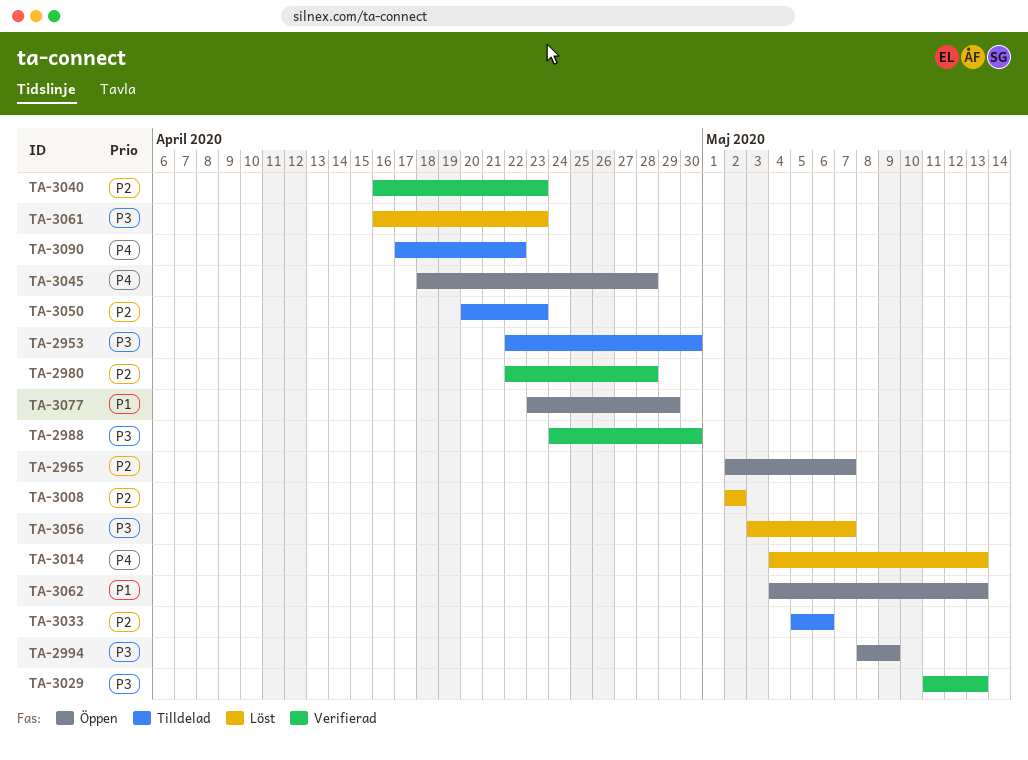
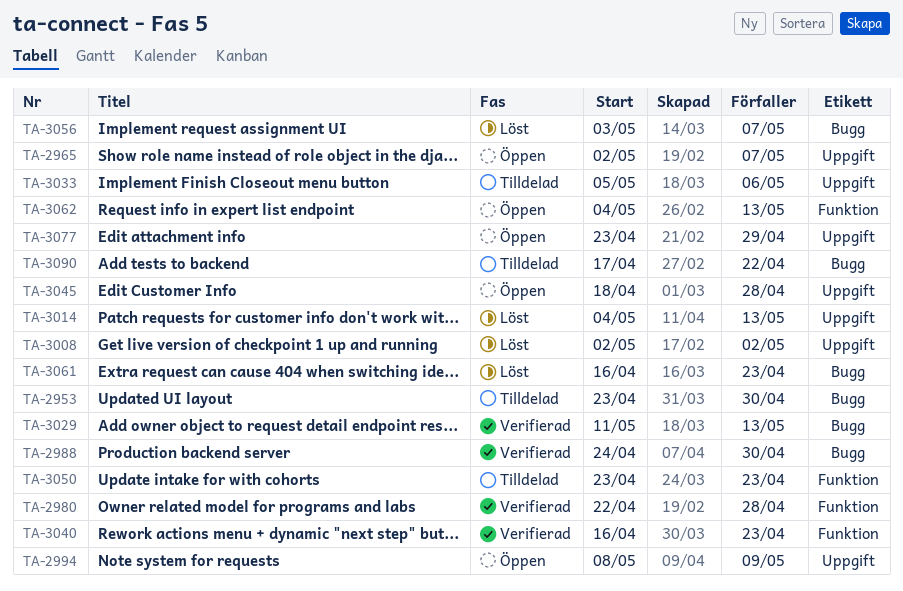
TA-2953, start: Apr 22 -> Apr 23
TA-3050, start: Apr 20 -> Apr 23

